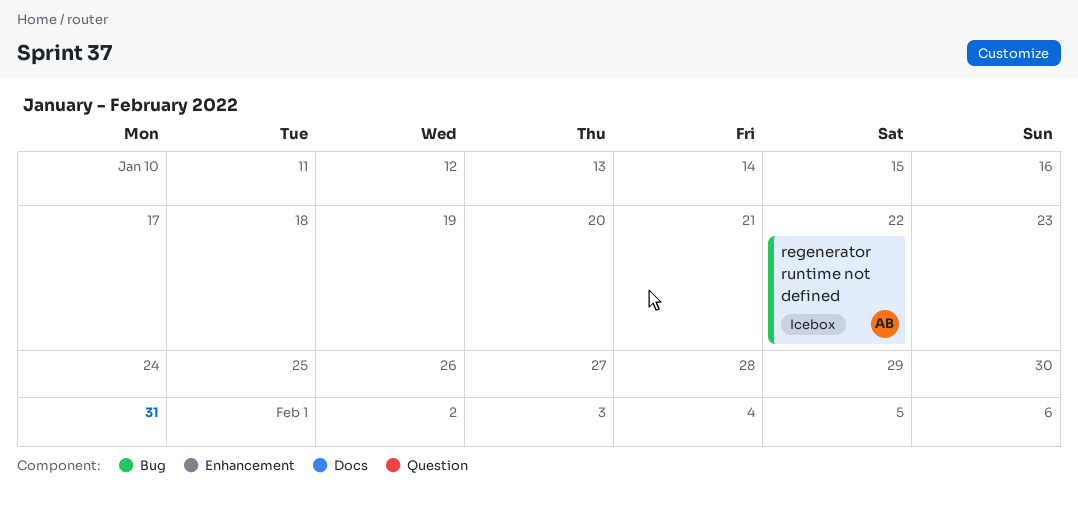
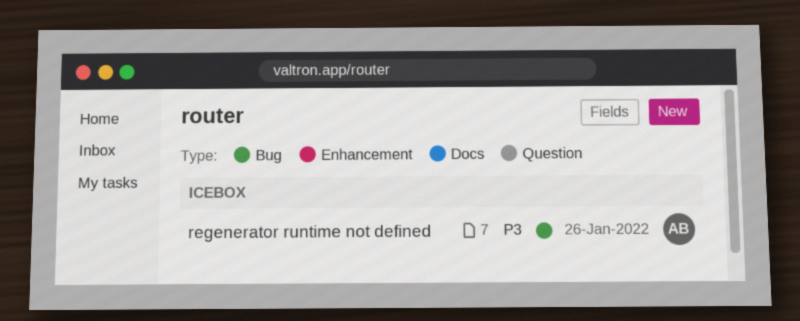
regenerator runtime not defined, due: Jan 22 -> Jan 26

